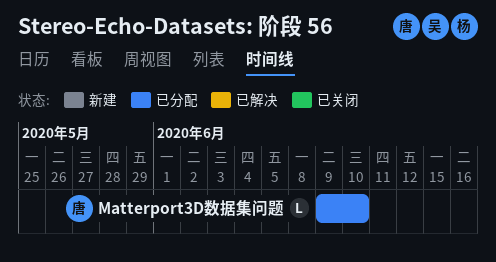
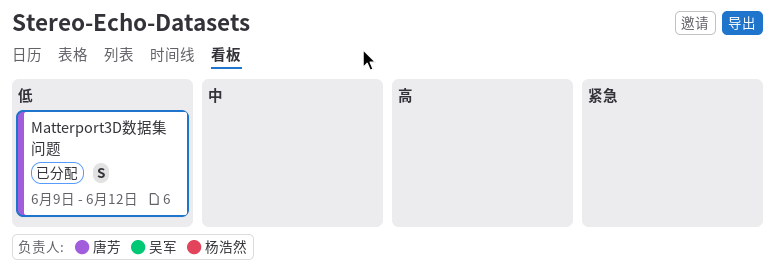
Matterport3D数据集问题, estimate: L -> S
Matterport3D数据集问题, due: Jun 10 -> Jun 12

